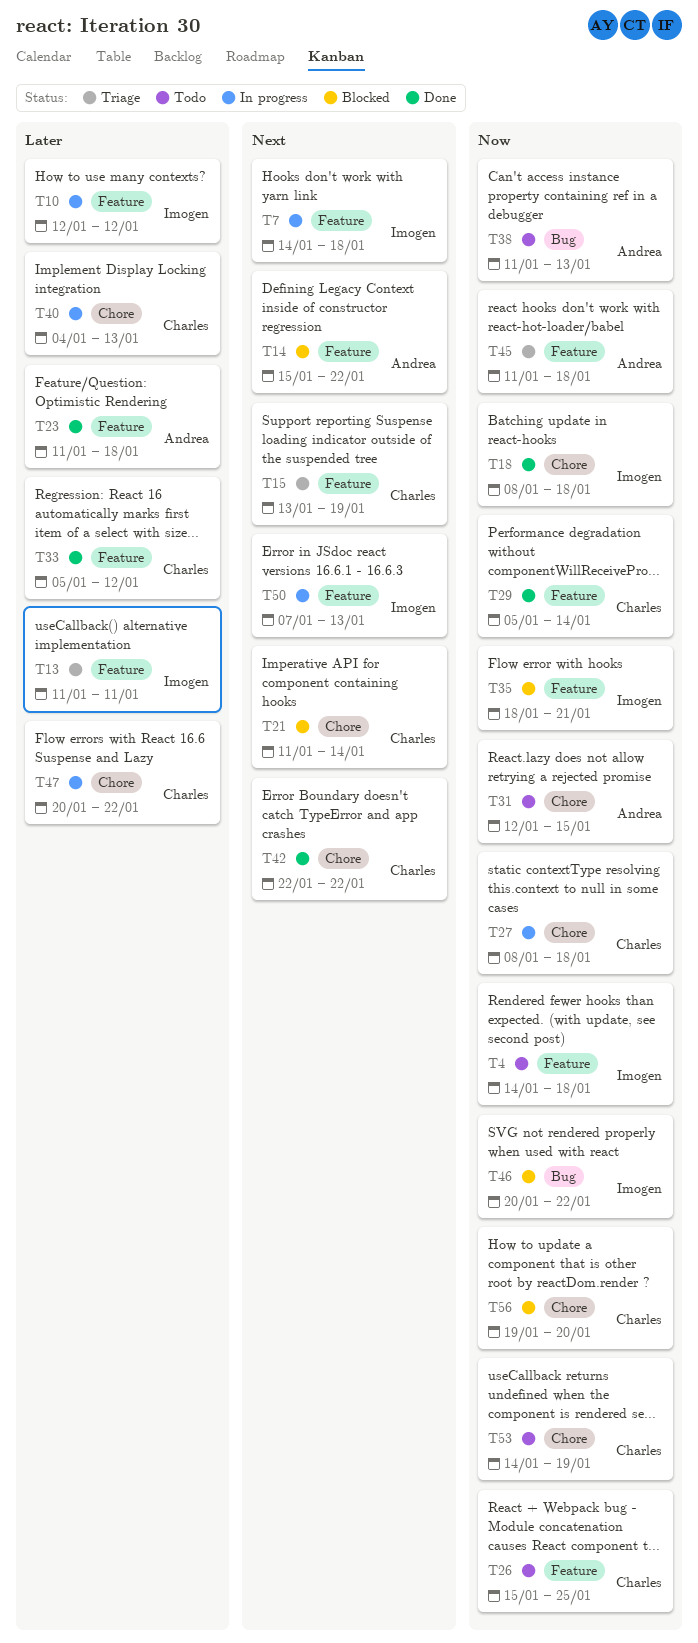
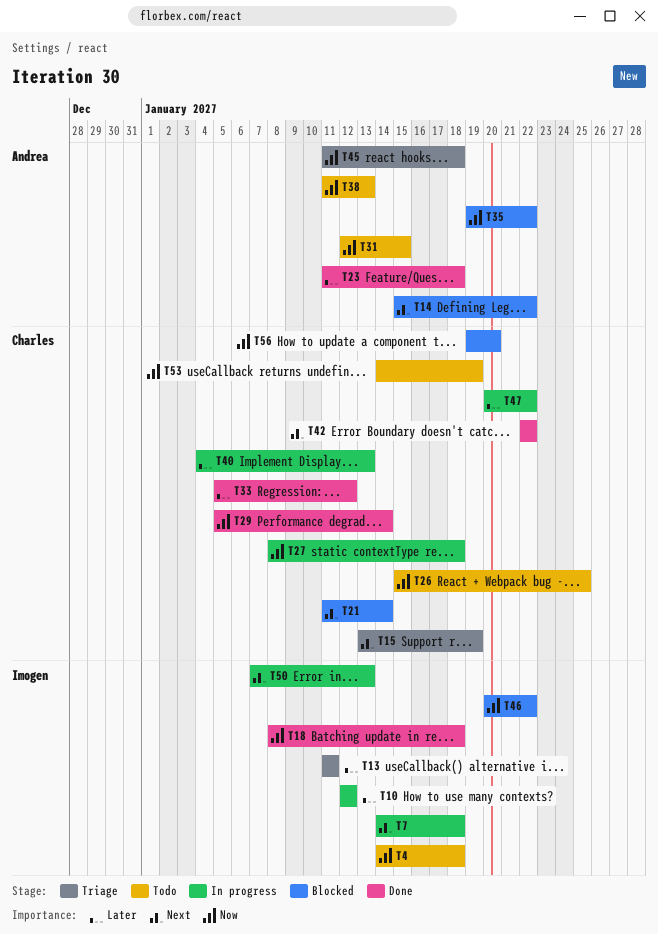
T35, owner: Imogen -> Andrea
T35, start: Jan 18 -> Jan 19
T35, due: Jan 21 -> Jan 22

